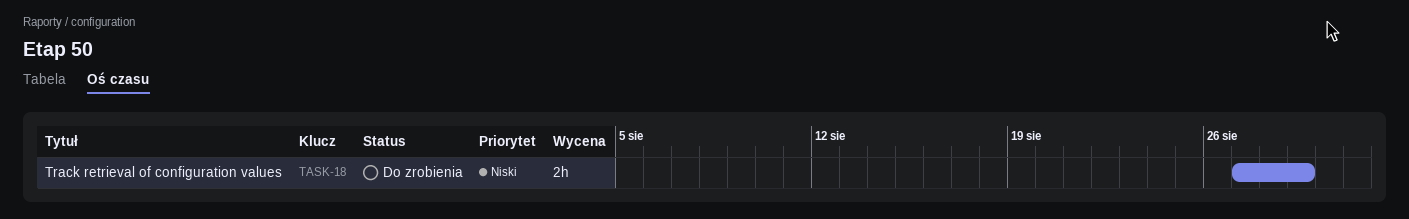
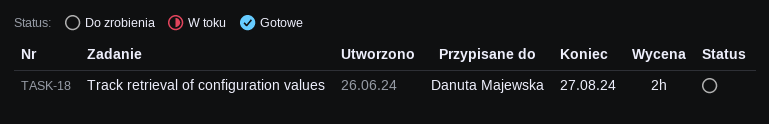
TASK-18, due: Aug 29 -> Aug 27

